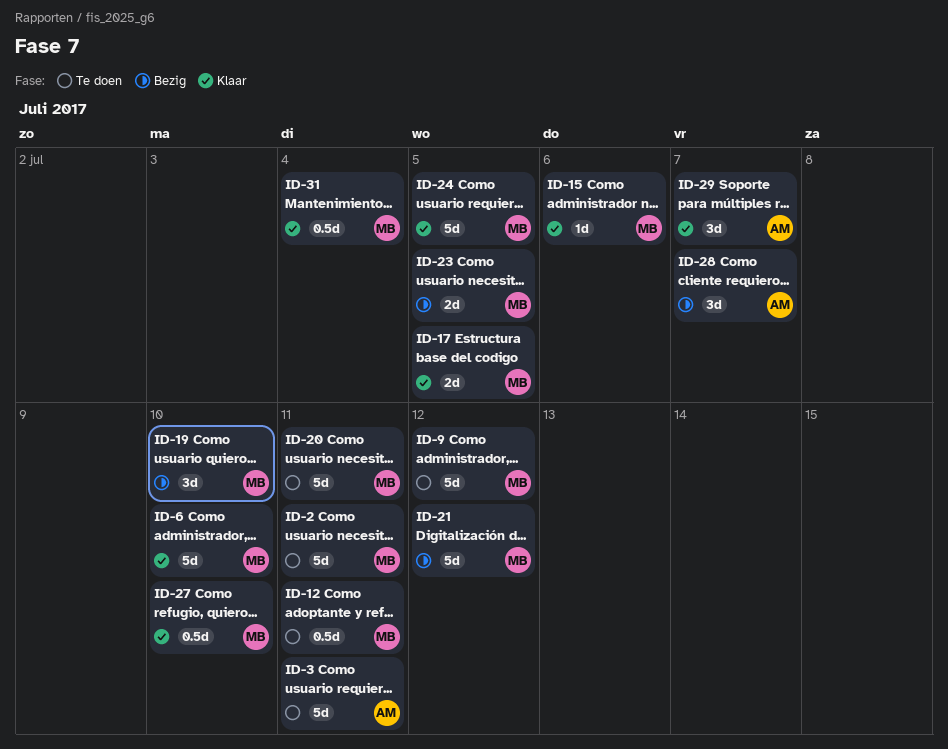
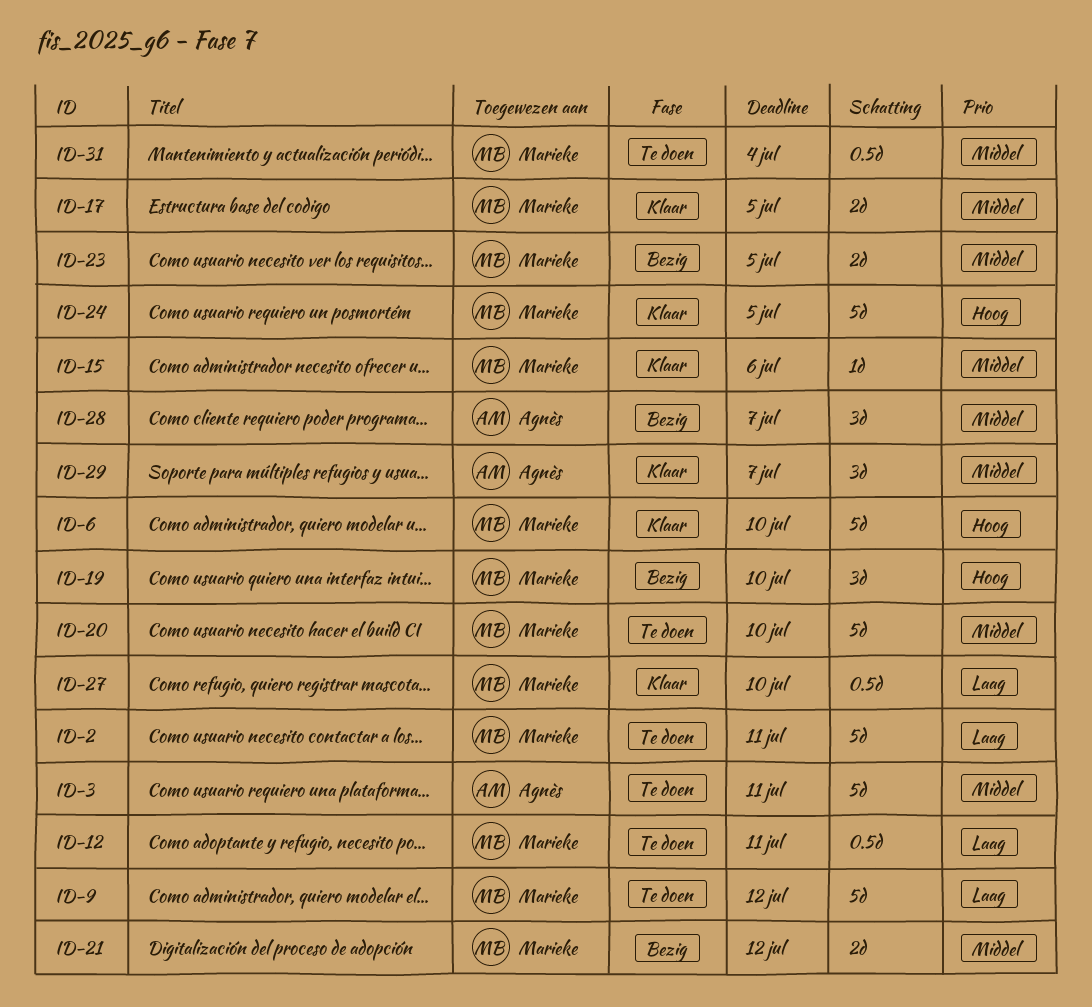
ID-20, due: Jul 11 -> Jul 10
ID-21, estimate: 5d -> 2d
ID-31, status: Klaar -> Te doen

